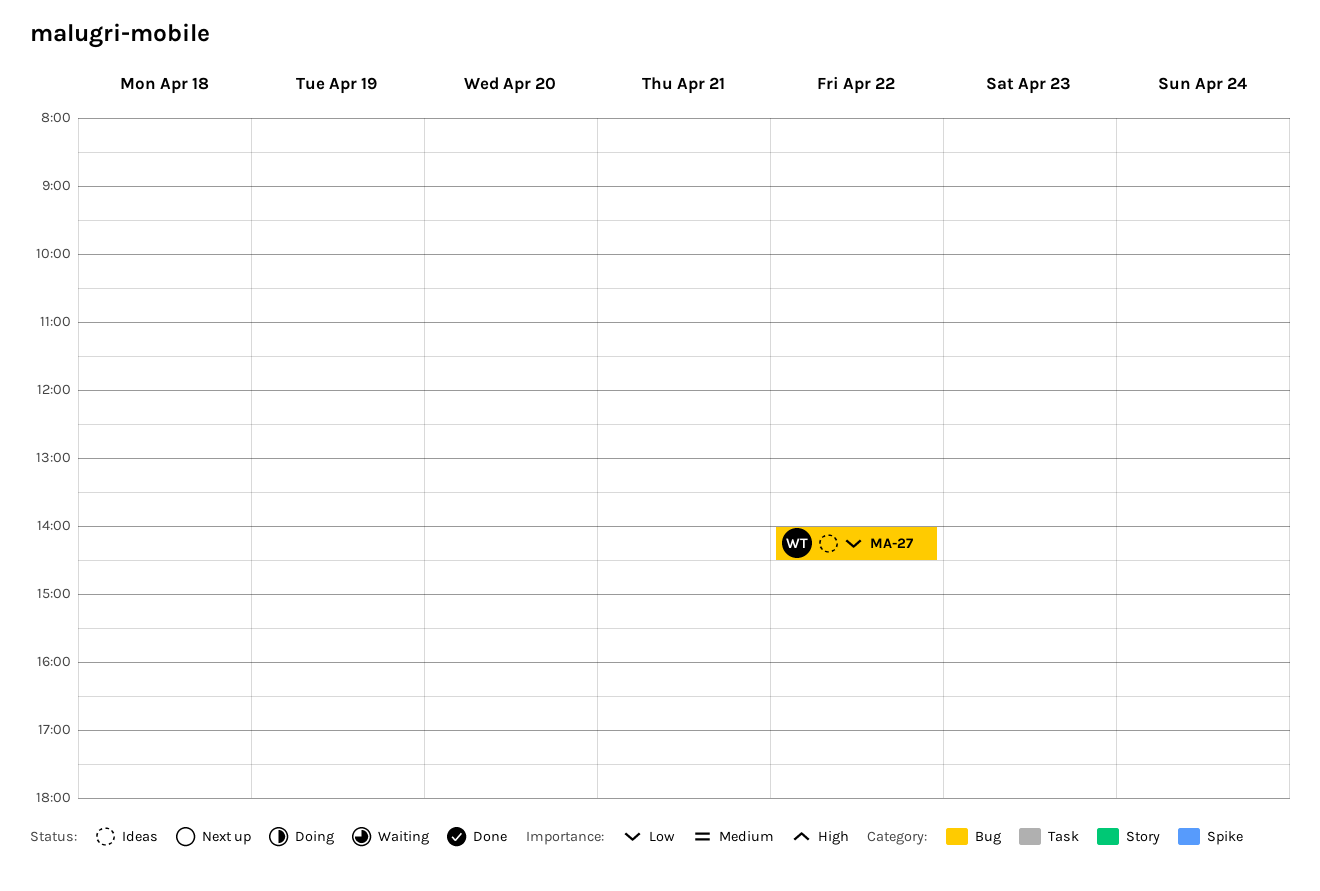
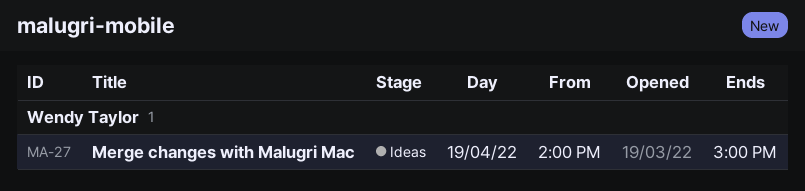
MA-27, day: Apr 22 -> Apr 19
MA-27, ends: 14:30 -> 15:00

